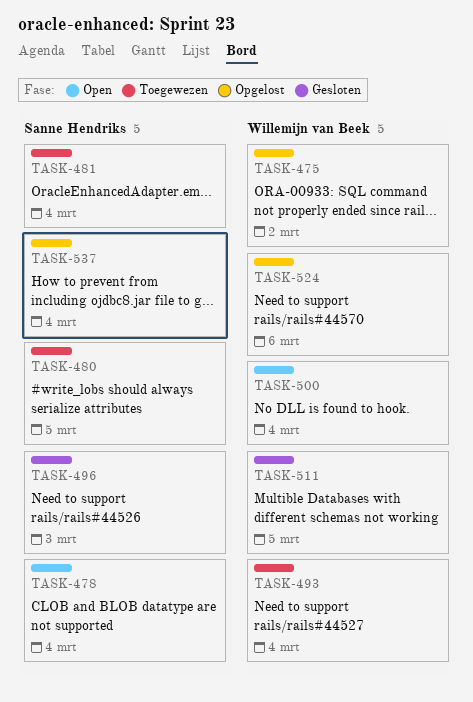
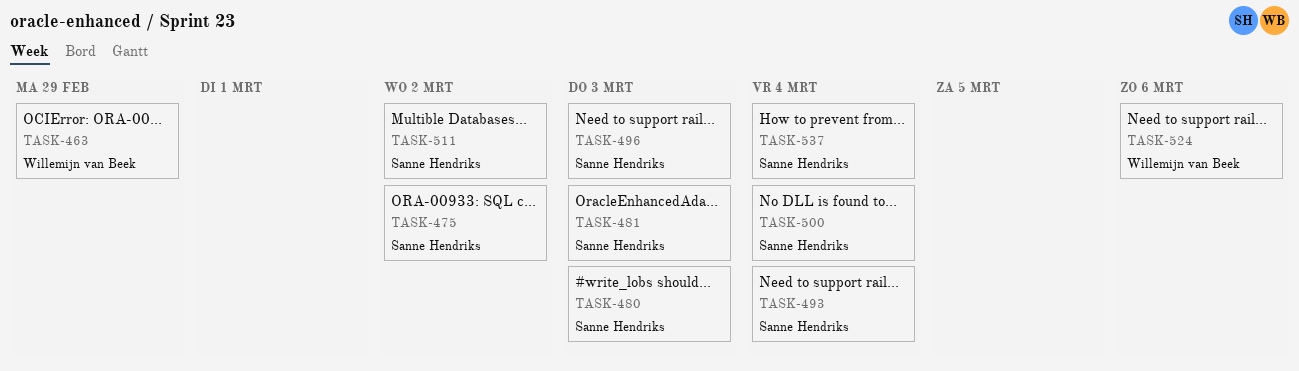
TASK-463: none -> present
TASK-475, owner: Willemijn van Beek -> Sanne Hendriks
TASK-478: present -> none
TASK-480, due: Mar 5 -> Mar 3
TASK-481, due: Mar 4 -> Mar 3
TASK-493, owner: Willemijn van Beek -> Sanne Hendriks
TASK-500, owner: Willemijn van Beek -> Sanne Hendriks
TASK-511, owner: Willemijn van Beek -> Sanne Hendriks
TASK-511, due: Mar 5 -> Mar 2

